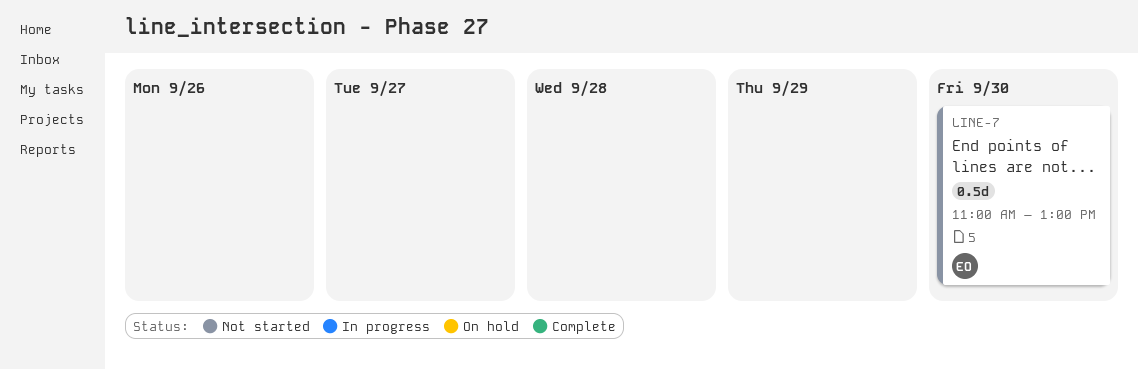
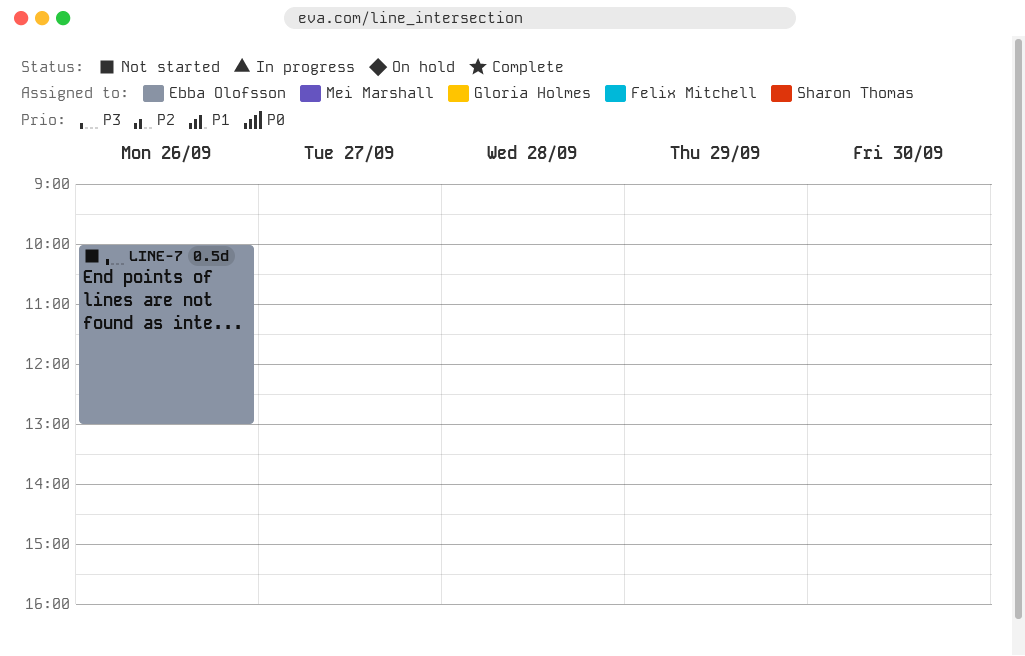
LINE-7, day: Sep 30 -> Sep 26
LINE-7, begins: 11:00 -> 10:00

